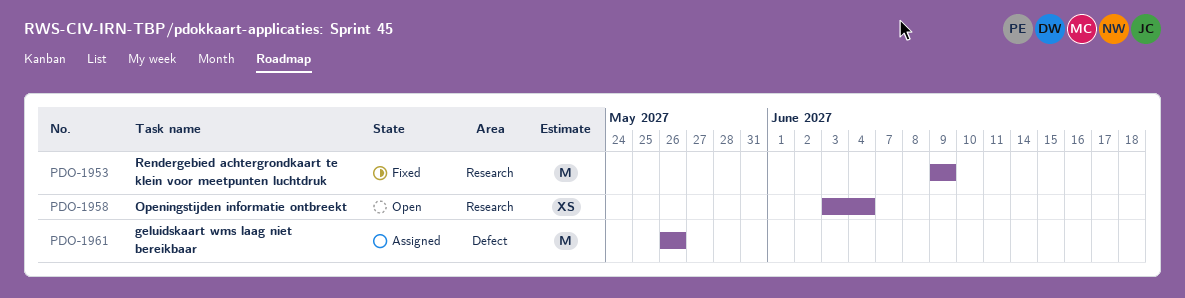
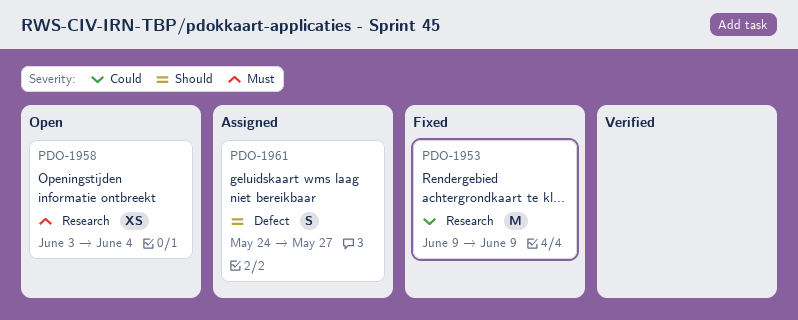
PDO-1961, estimate: M -> S
PDO-1961, start: May 26 -> May 24
PDO-1961, due: May 26 -> May 27

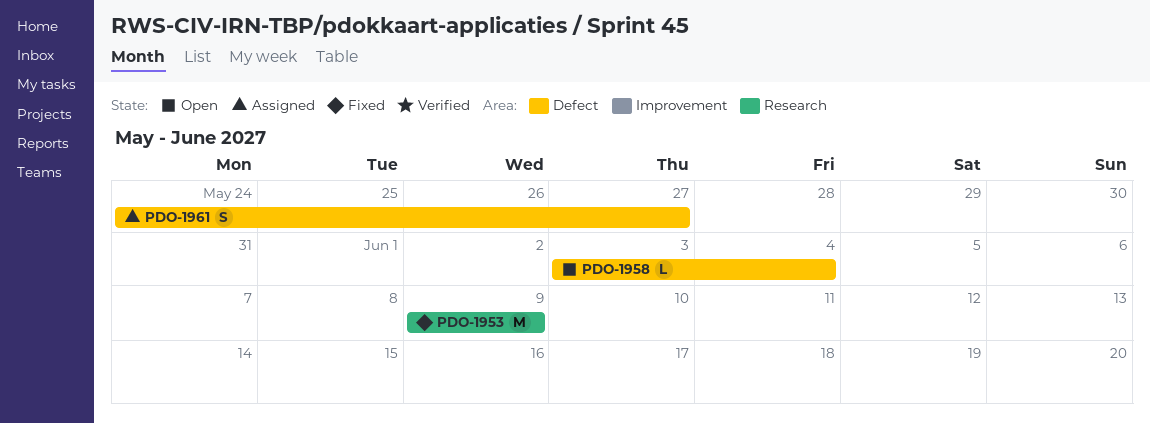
PDO-1958, label: Research -> Defect
PDO-1958, estimate: XS -> L

